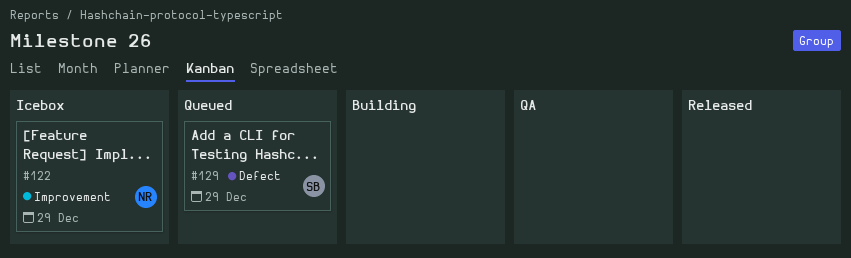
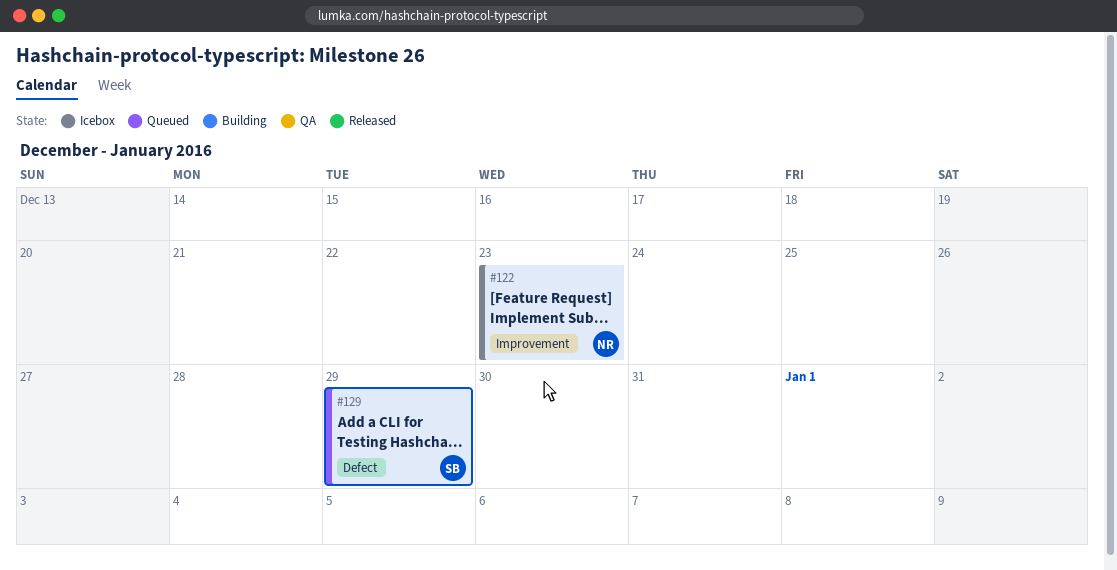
#122, due: Dec 29 -> Dec 23

